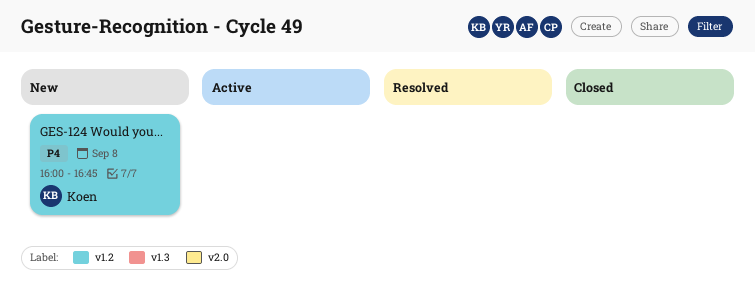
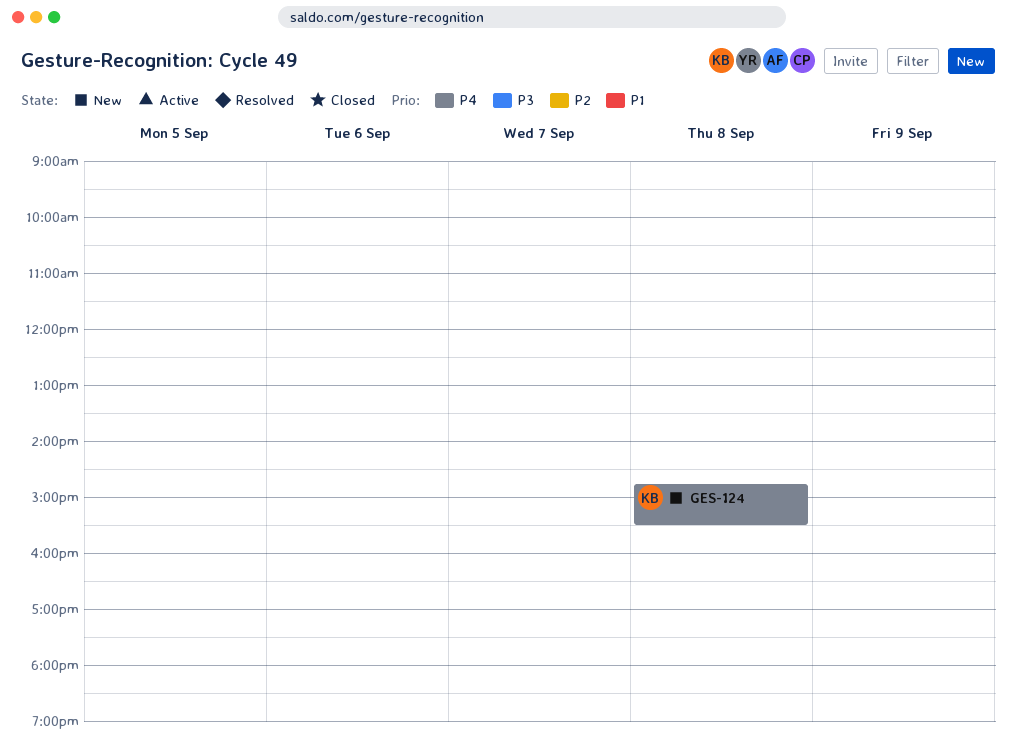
GES-124, begins: 16:00 -> 14:45
GES-124, ends: 16:45 -> 15:30

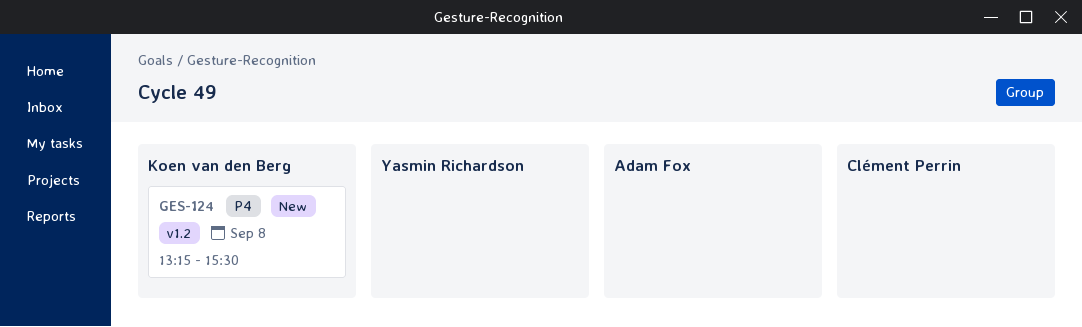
GES-124, begins: 14:45 -> 13:15

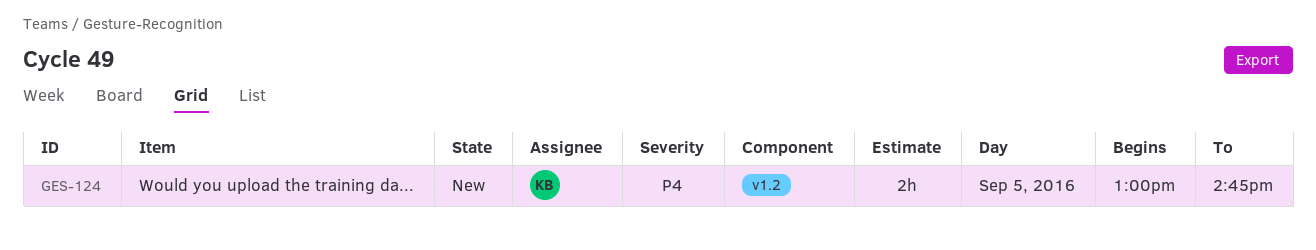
GES-124, day: Sep 8 -> Sep 5
GES-124, begins: 13:15 -> 13:00
GES-124, ends: 15:30 -> 14:45

